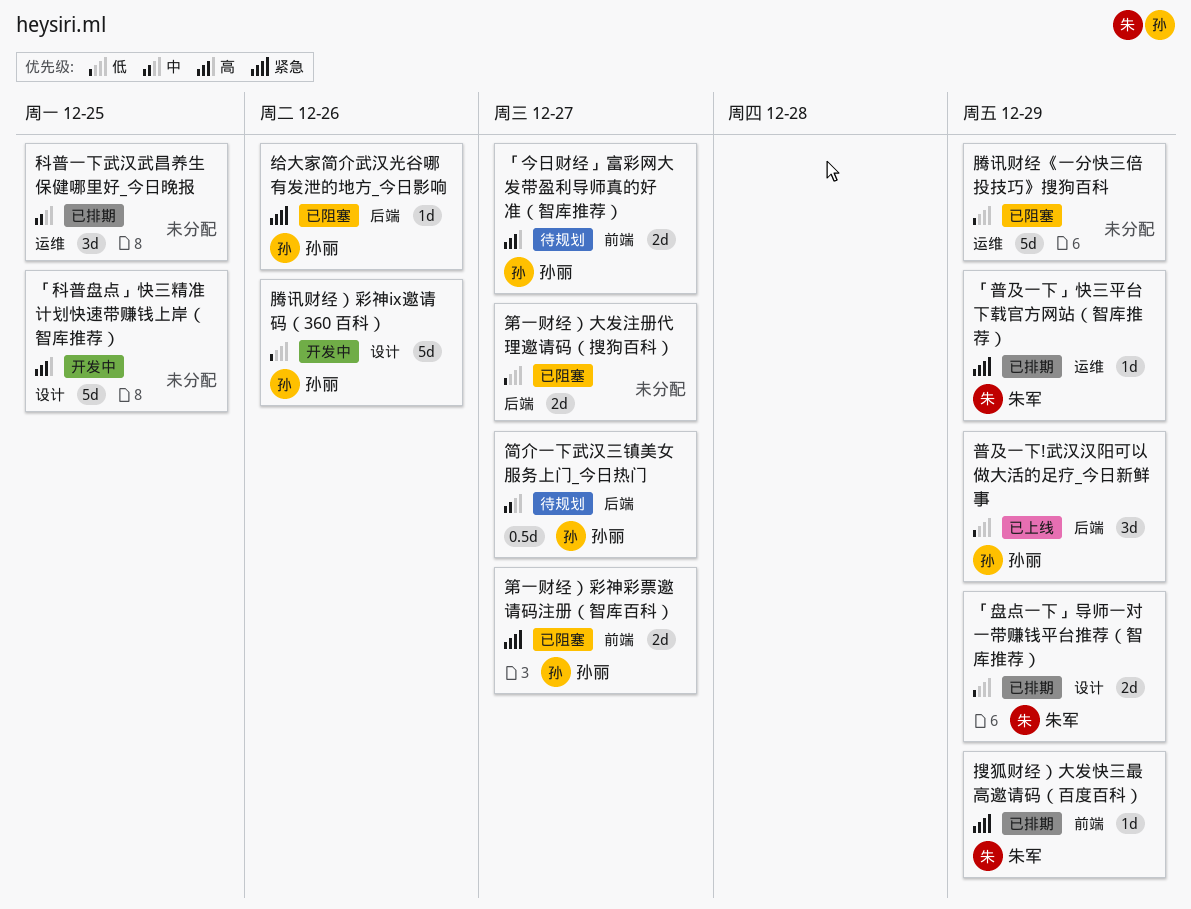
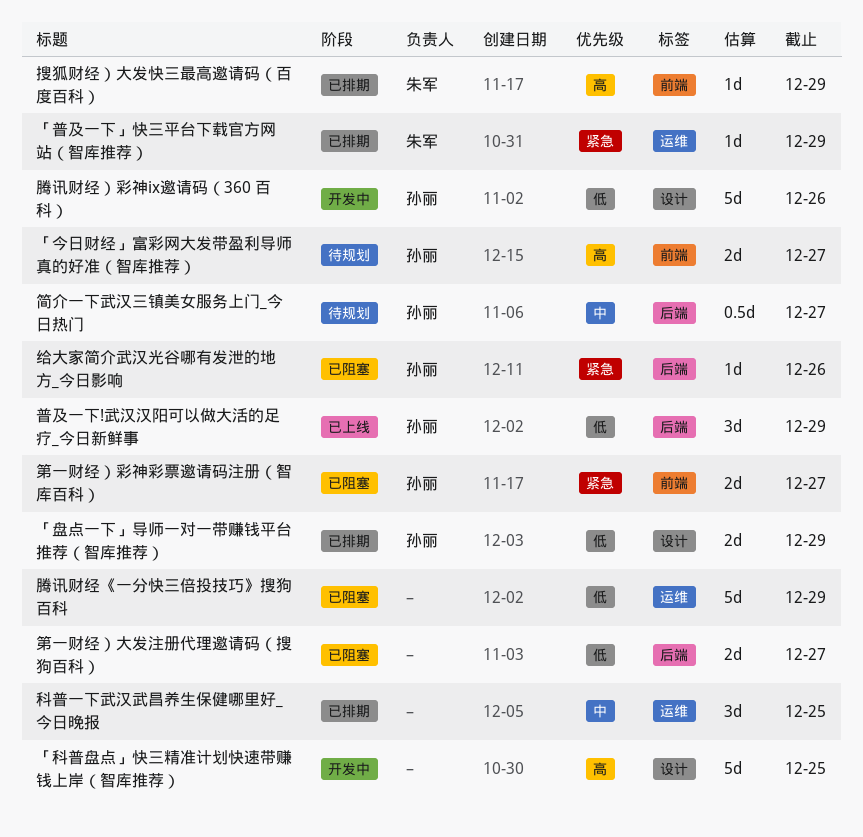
「盘点一下」导师一对一带赚钱平台推荐（智库推荐）, owner: 朱军 -> 孙丽
搜狐财经）大发快三最高邀请码（百度百科）, priority: 紧急 -> 高

